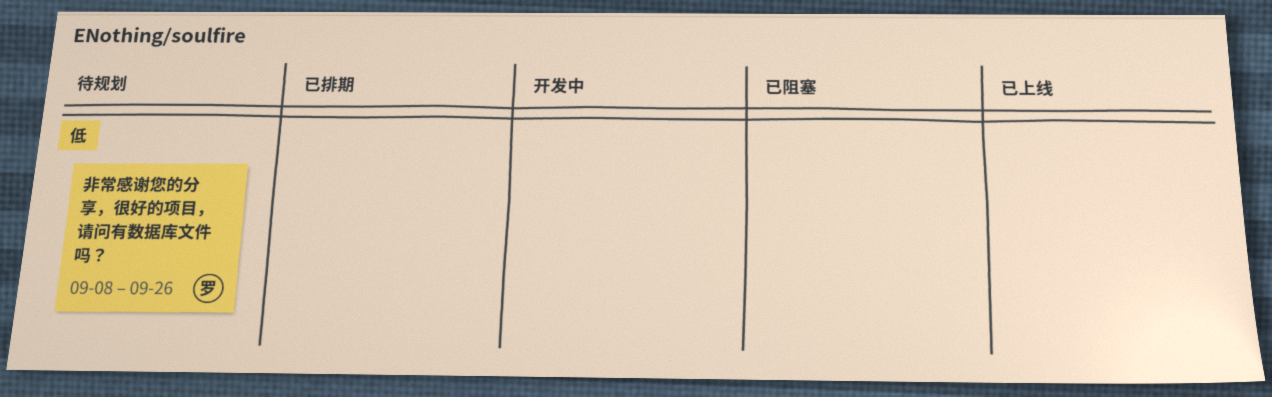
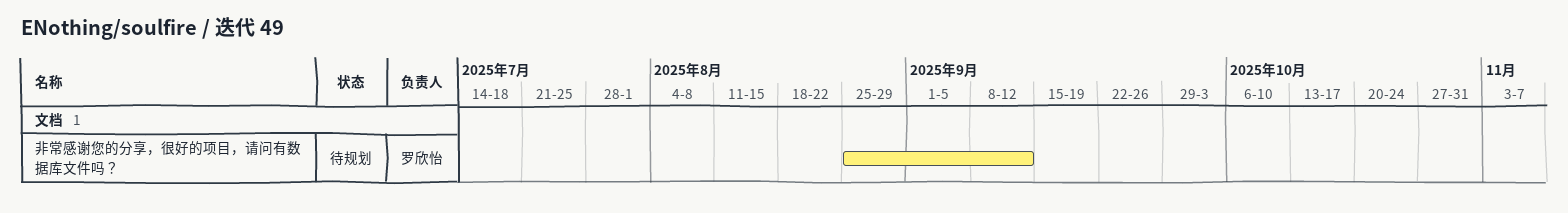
非常感谢您的分享，很好的项目，请问有数据库文件吗？, start: Sep 8 -> Aug 25
非常感谢您的分享，很好的项目，请问有数据库文件吗？, due: Sep 26 -> Sep 12

